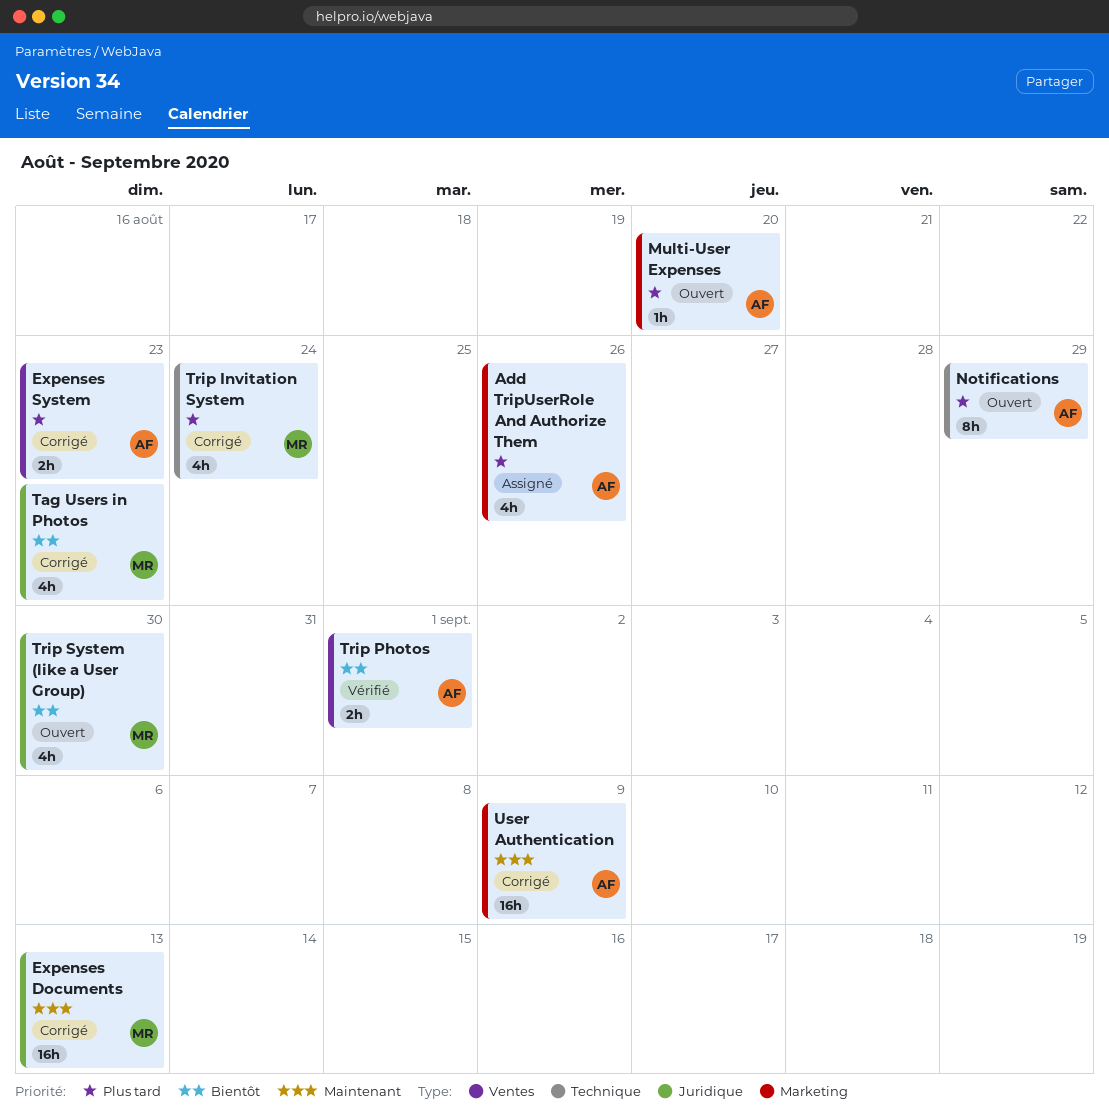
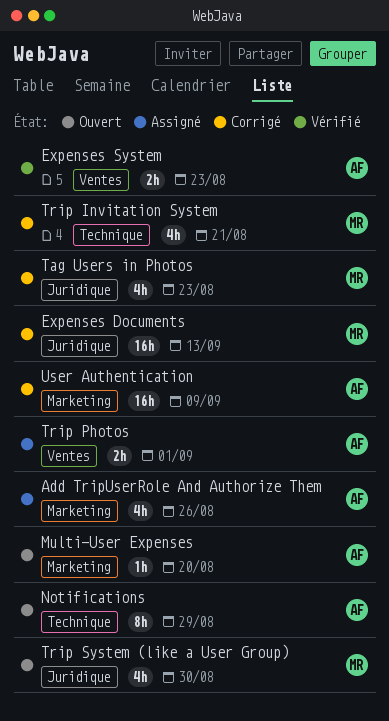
Expenses System, status: Corrigé -> Vérifié
Trip Invitation System, due: Aug 24 -> Aug 21
Trip Photos, status: Vérifié -> Assigné

